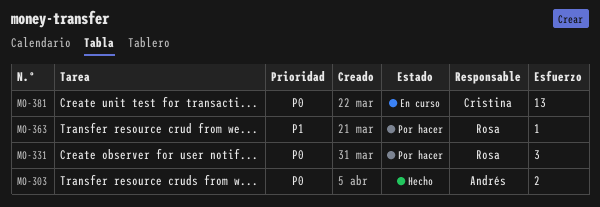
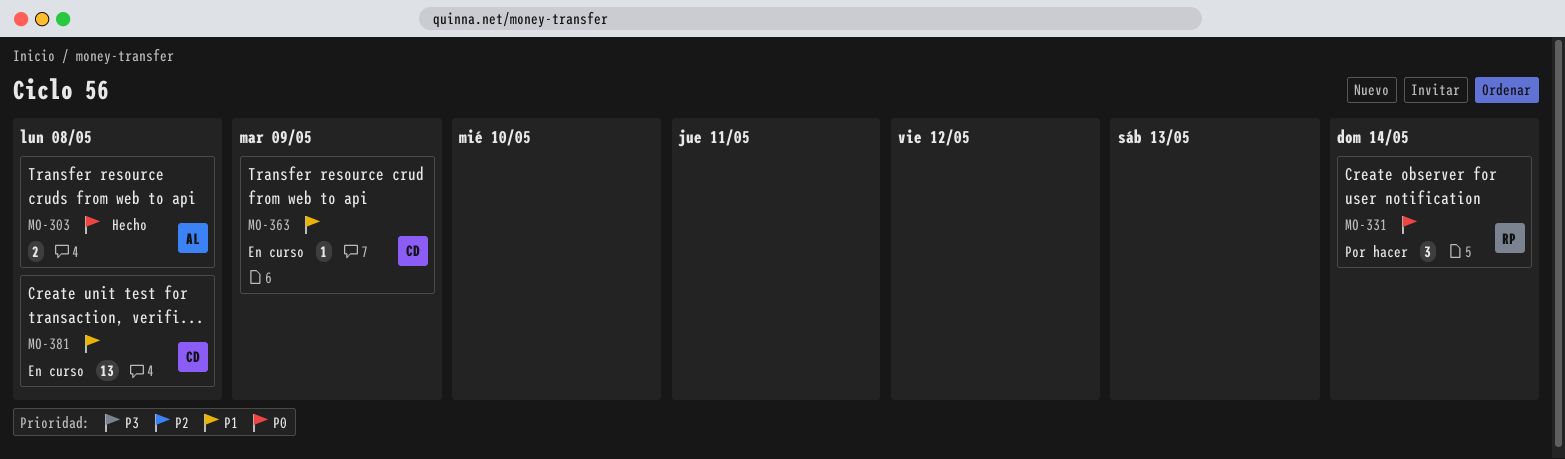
MO-363, status: Por hacer -> En curso
MO-363, owner: Rosa -> Cristina
MO-381, priority: P0 -> P1

